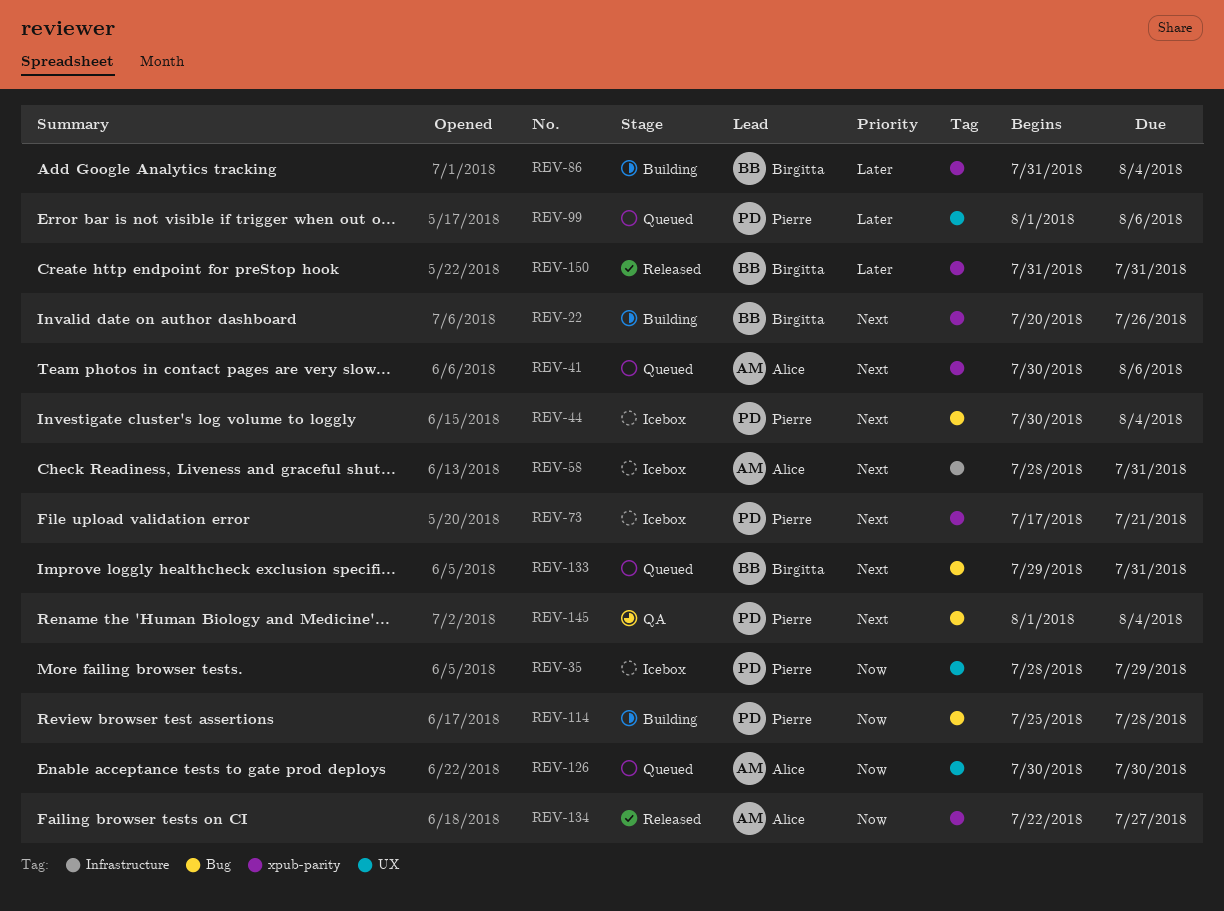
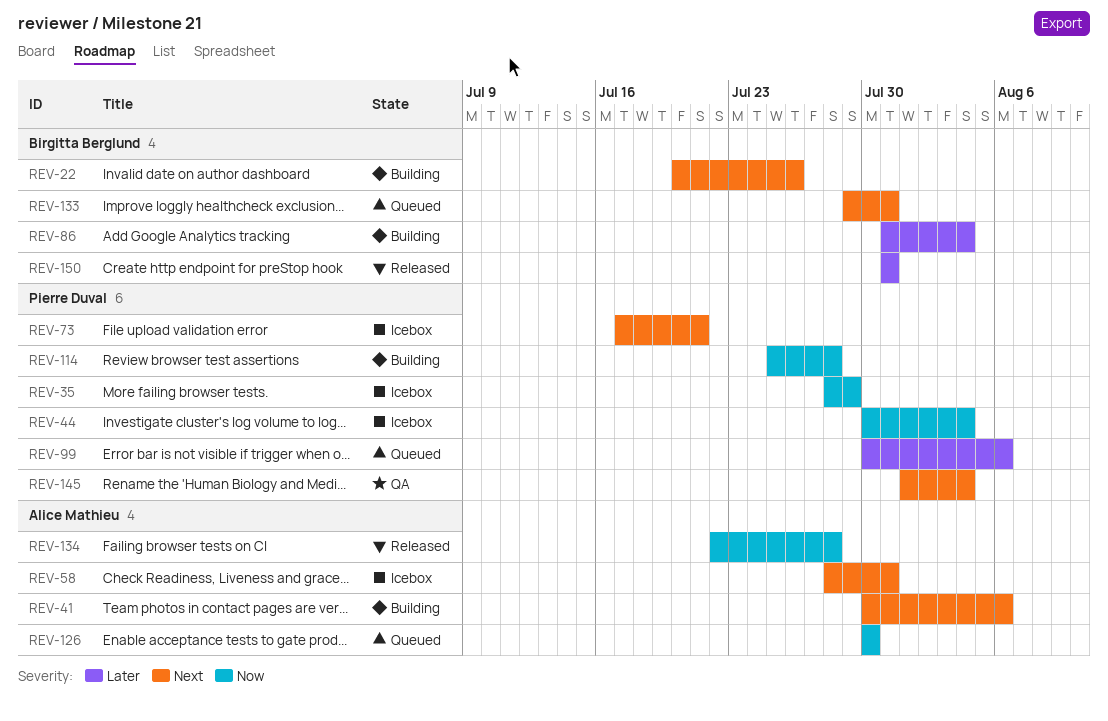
REV-41, status: Queued -> Building
REV-44, priority: Next -> Now
REV-99, start: Aug 1 -> Jul 30
REV-134, due: Jul 27 -> Jul 28

